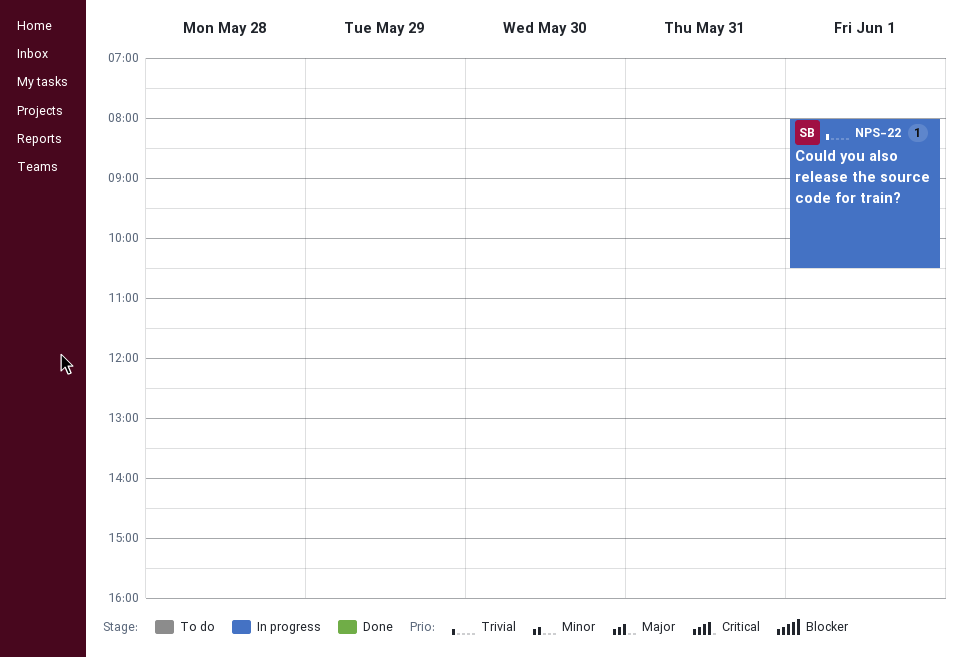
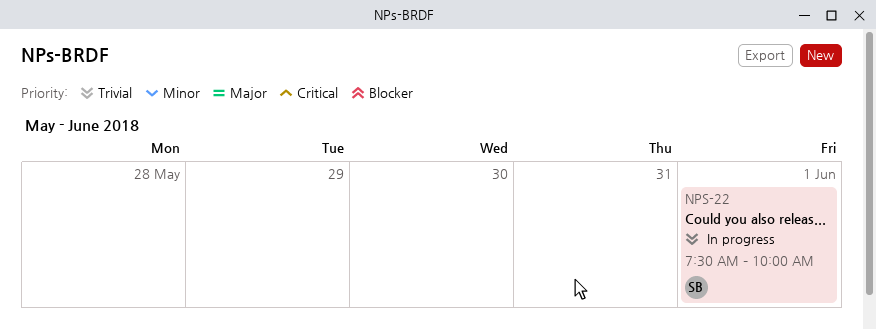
NPS-22, begins: 08:00 -> 07:30
NPS-22, ends: 10:30 -> 10:00

